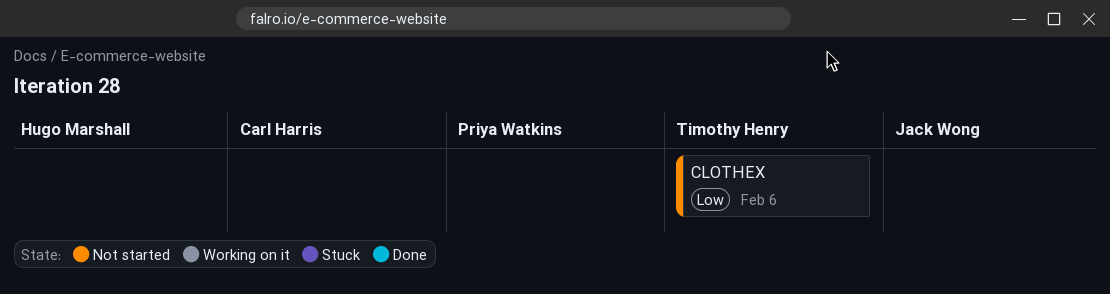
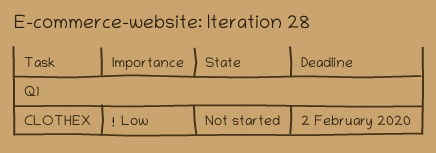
CLOTHEX, due: Feb 6 -> Feb 2

